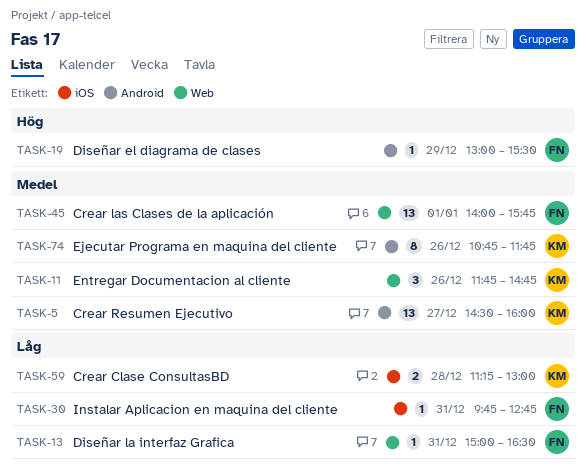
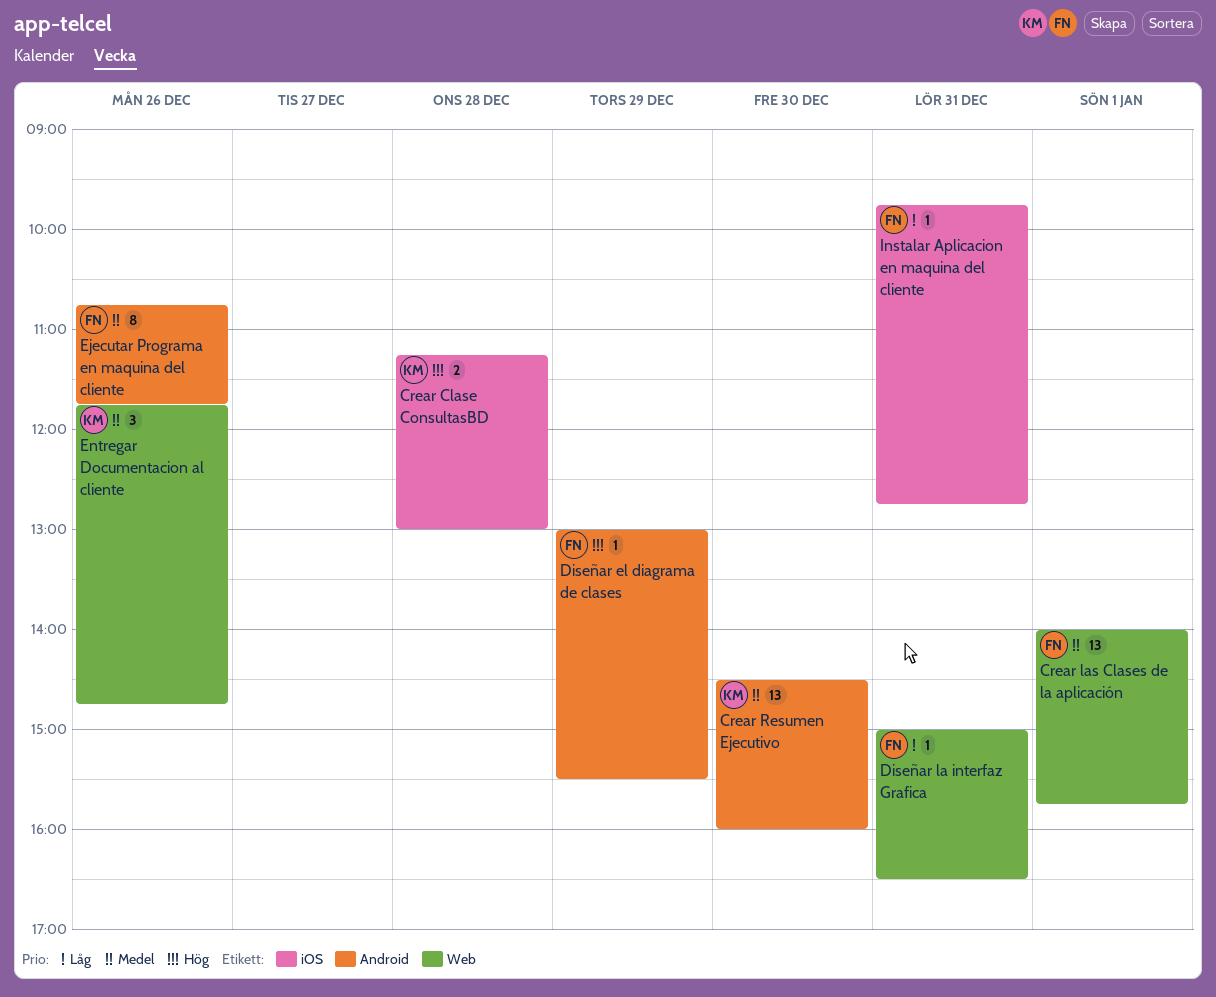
Crear Clase ConsultasBD, priority: Låg -> Hög
Crear Resumen Ejecutivo, day: Dec 27 -> Dec 30
Ejecutar Programa en maquina del cliente, owner: KM -> FN

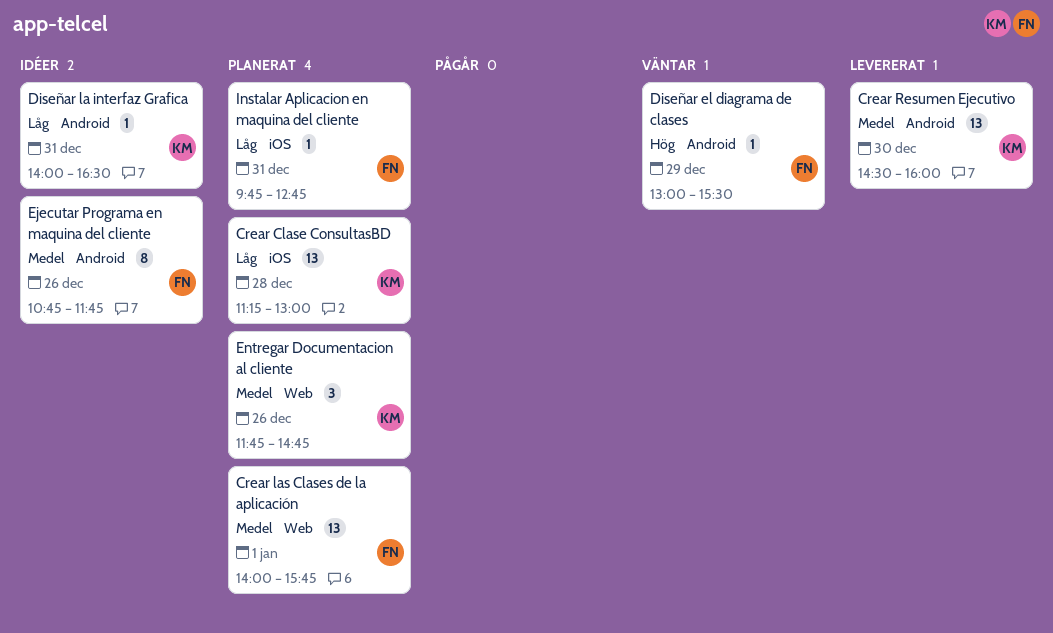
Crear Clase ConsultasBD, priority: Hög -> Låg
Crear Clase ConsultasBD, estimate: 2 -> 13
Diseñar la interfaz Grafica, owner: FN -> KM
Diseñar la interfaz Grafica, label: Web -> Android
Diseñar la interfaz Grafica, begins: 15:00 -> 14:00

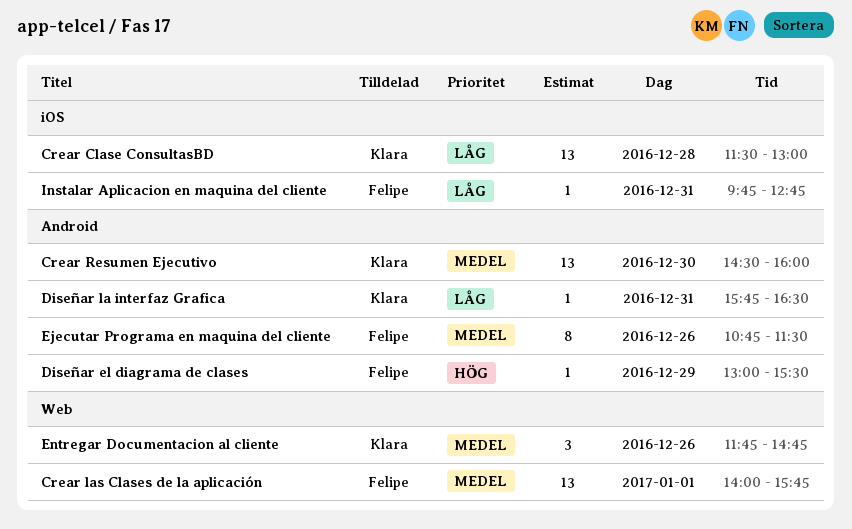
Crear Clase ConsultasBD, begins: 11:15 -> 11:30
Diseñar la interfaz Grafica, begins: 14:00 -> 15:45
Ejecutar Programa en maquina del cliente, ends: 11:45 -> 11:30

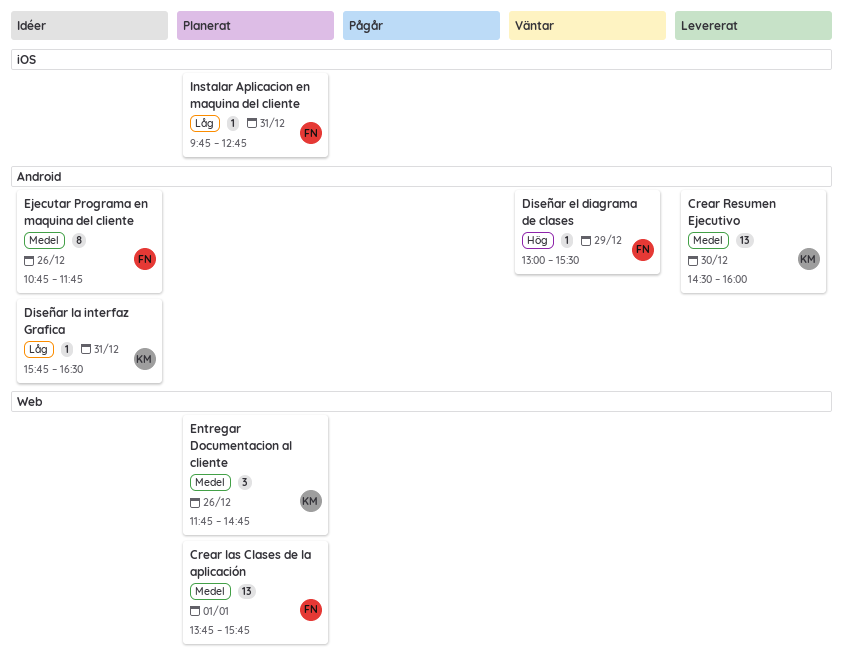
Crear Clase ConsultasBD: present -> none
Crear las Clases de la aplicación, begins: 14:00 -> 13:45
Ejecutar Programa en maquina del cliente, ends: 11:30 -> 11:45

